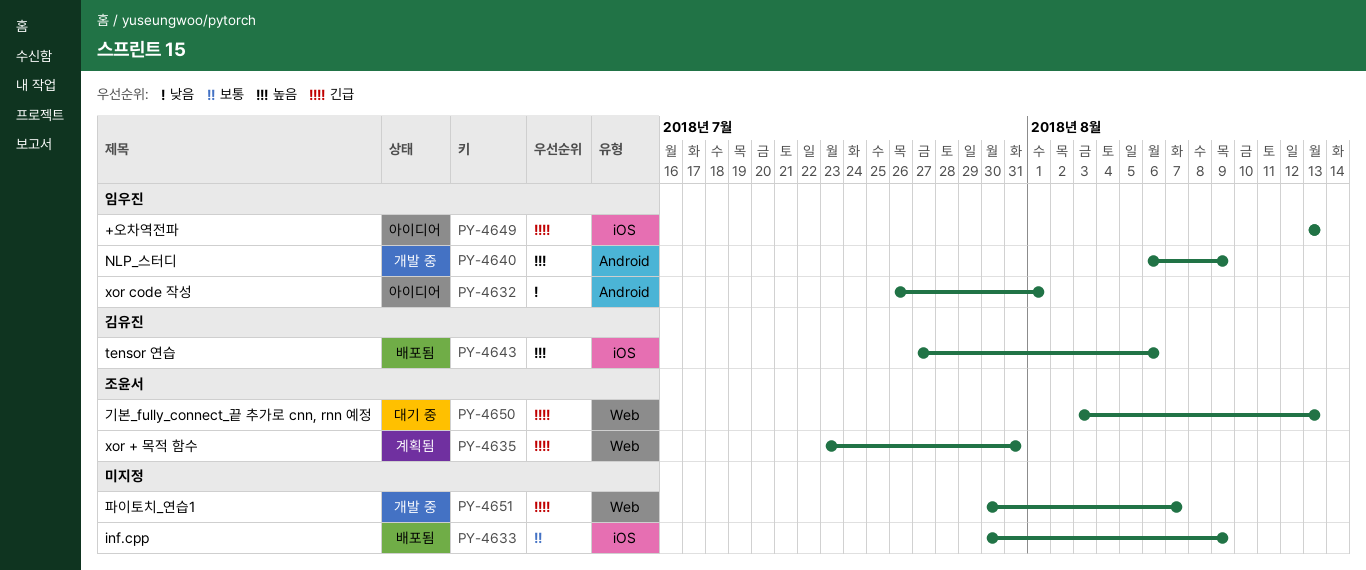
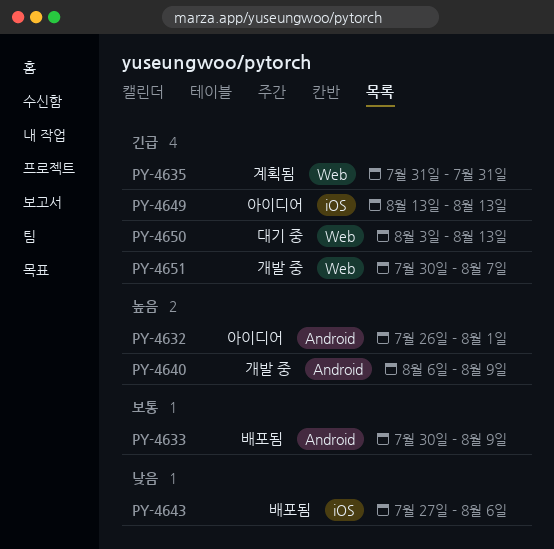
PY-4632, priority: 낮음 -> 높음
PY-4633, label: iOS -> Android
PY-4635, start: Jul 23 -> Jul 31
PY-4643, priority: 높음 -> 낮음

